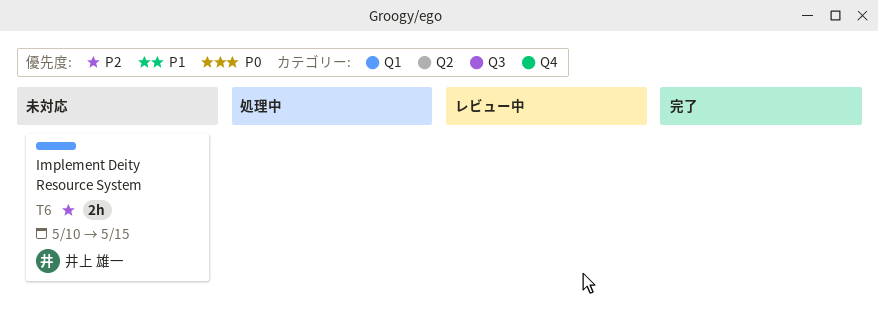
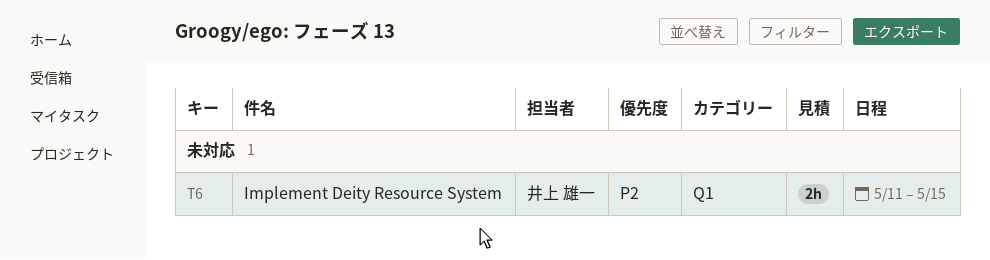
T6, start: May 10 -> May 11

